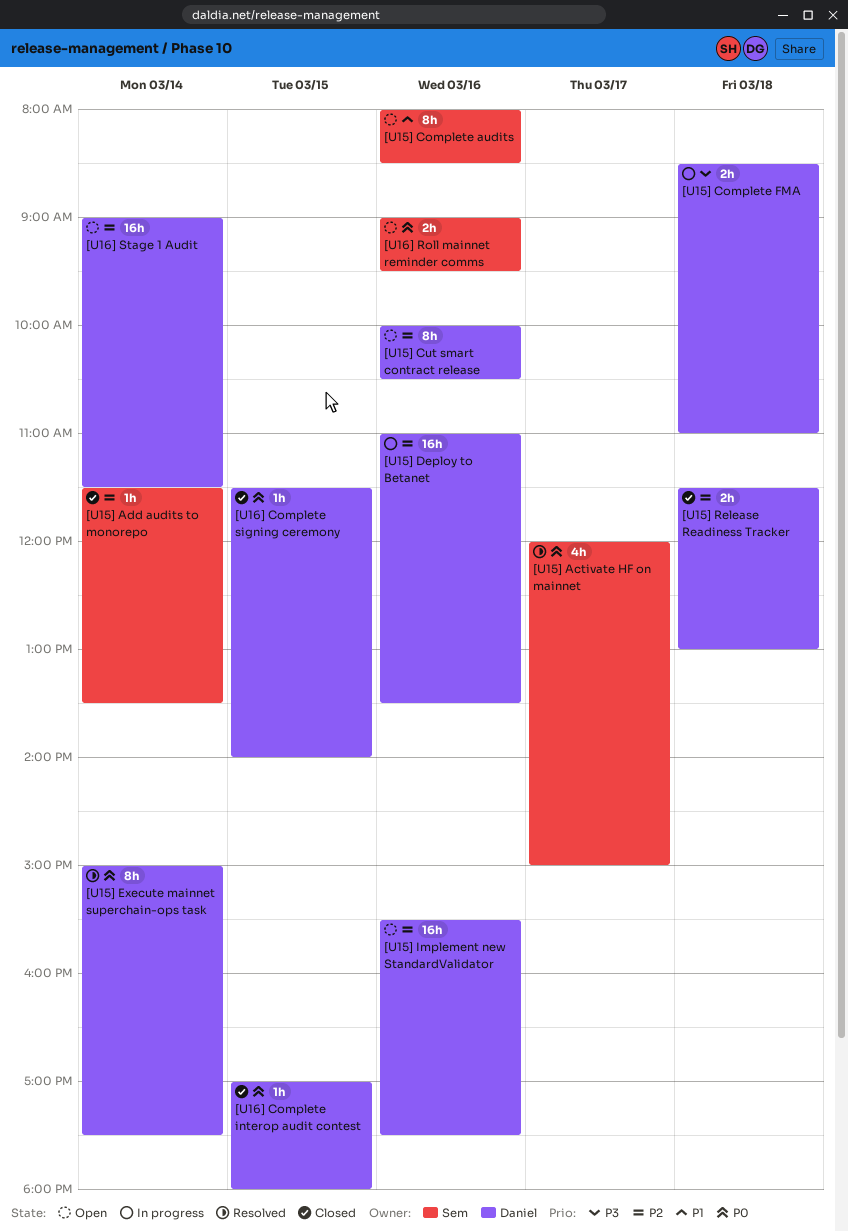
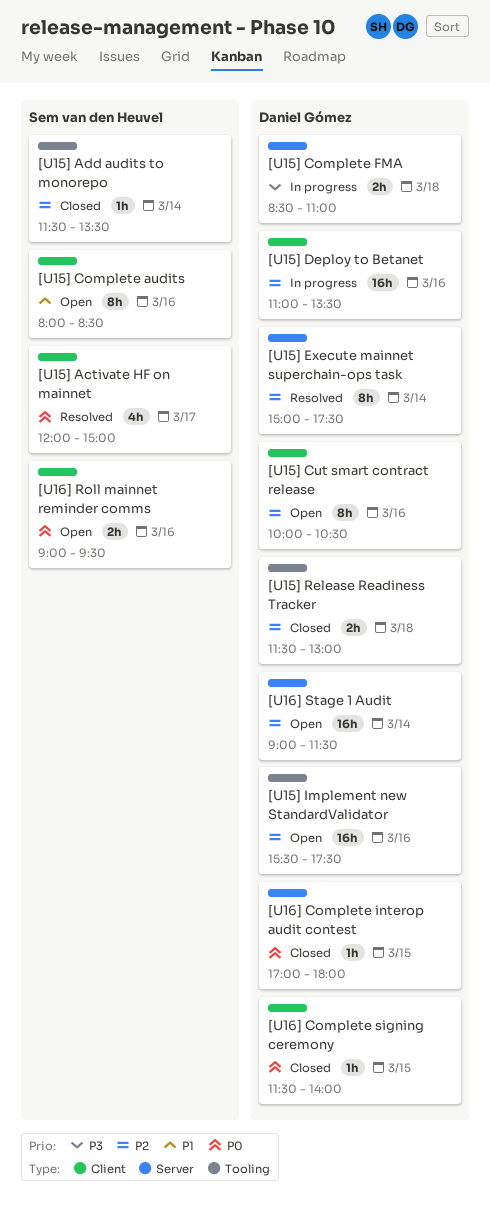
[U15] Execute mainnet superchain-ops task, priority: P0 -> P2

